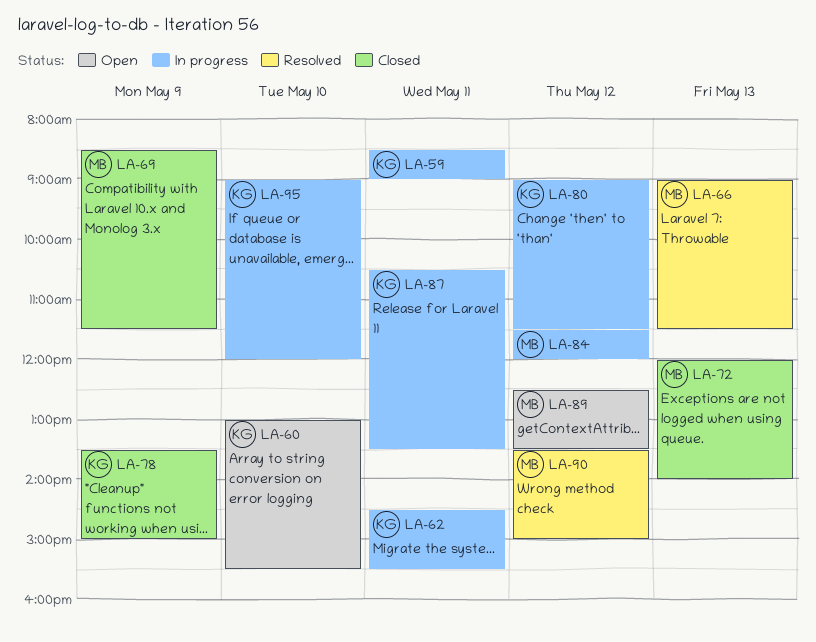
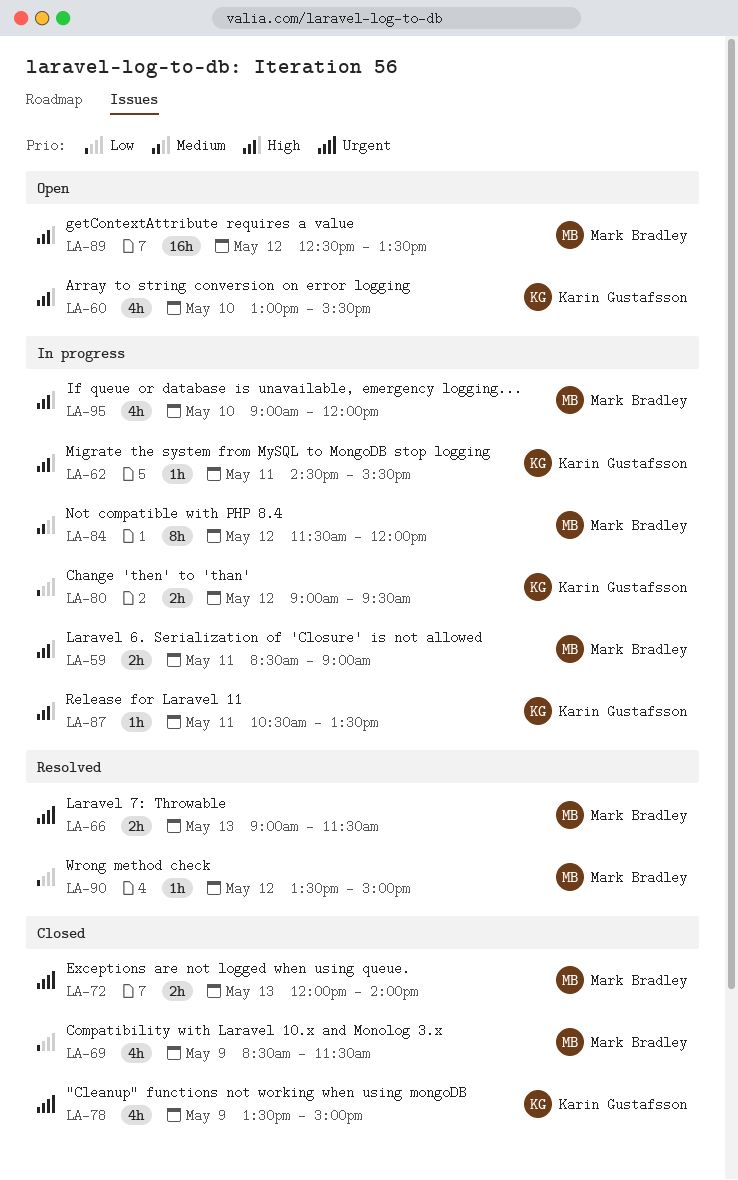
LA-59, owner: Karin Gustafsson -> Mark Bradley
LA-80, ends: 11:30 -> 09:30
LA-95, owner: Karin Gustafsson -> Mark Bradley

